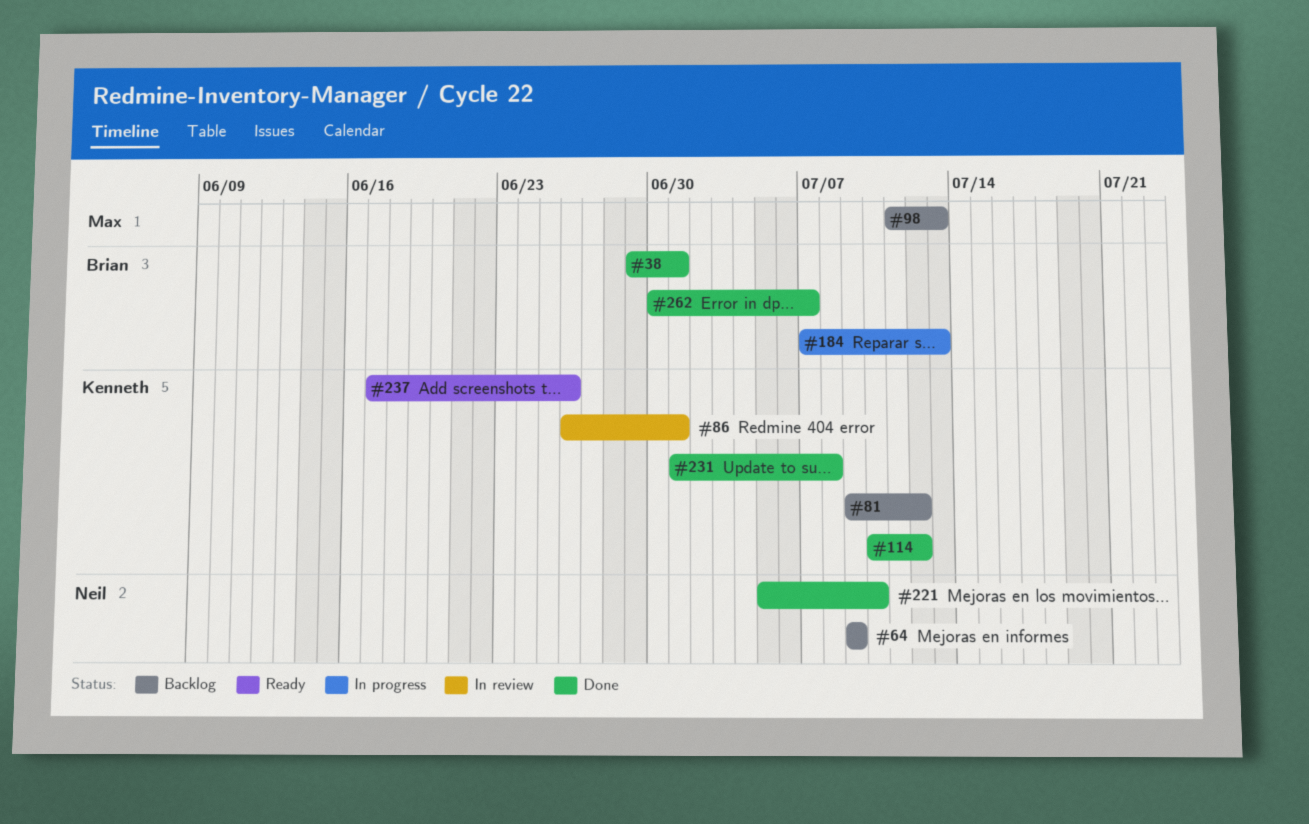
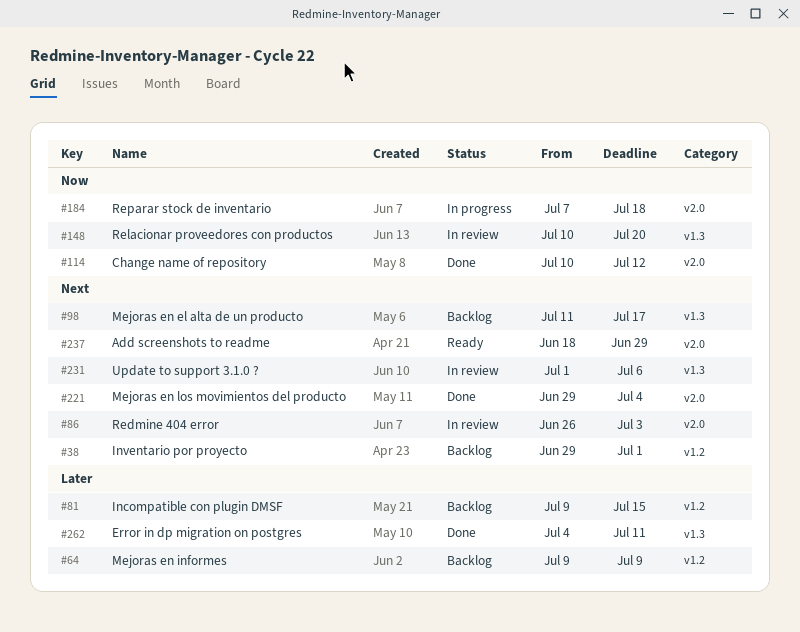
#38, status: Done -> Backlog
#81, due: Jul 12 -> Jul 15
#86, due: Jul 1 -> Jul 3
#98, due: Jul 13 -> Jul 17
#148: none -> present
#184, due: Jul 13 -> Jul 18
#221, start: Jul 5 -> Jun 29
#221, due: Jul 10 -> Jul 4
#231, status: Done -> In review
#231, due: Jul 8 -> Jul 6
#237, start: Jun 17 -> Jun 18
#237, due: Jun 26 -> Jun 29
#262, start: Jun 30 -> Jul 4
#262, due: Jul 7 -> Jul 11

